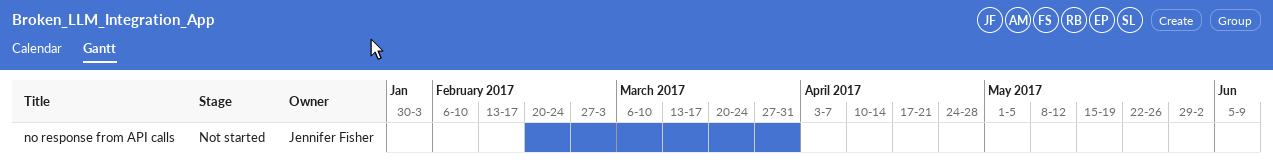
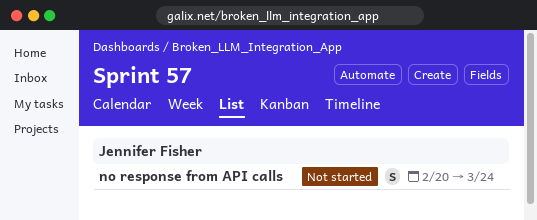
no response from API calls, due: Mar 31 -> Mar 24

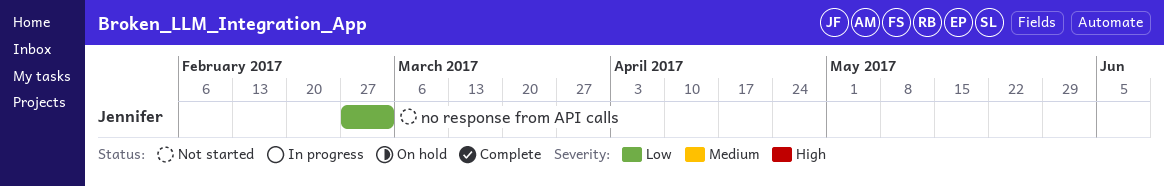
no response from API calls, start: Feb 20 -> Feb 27
no response from API calls, due: Mar 24 -> Mar 3

